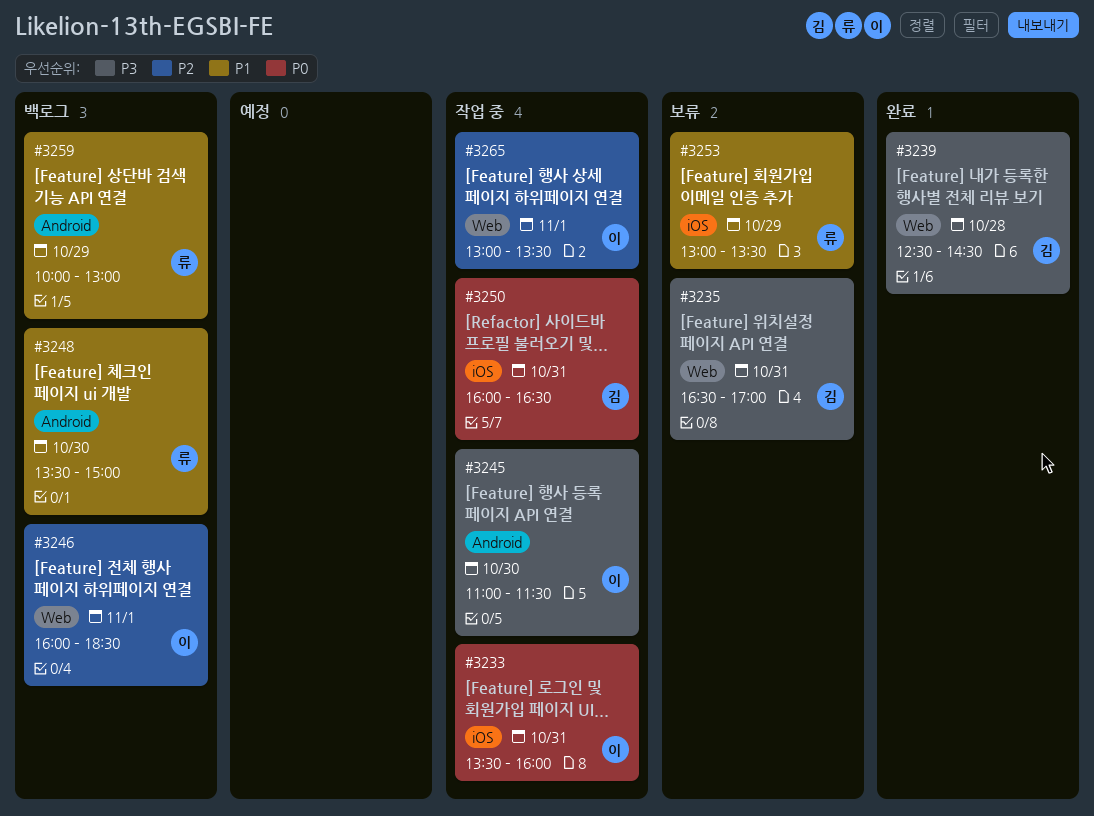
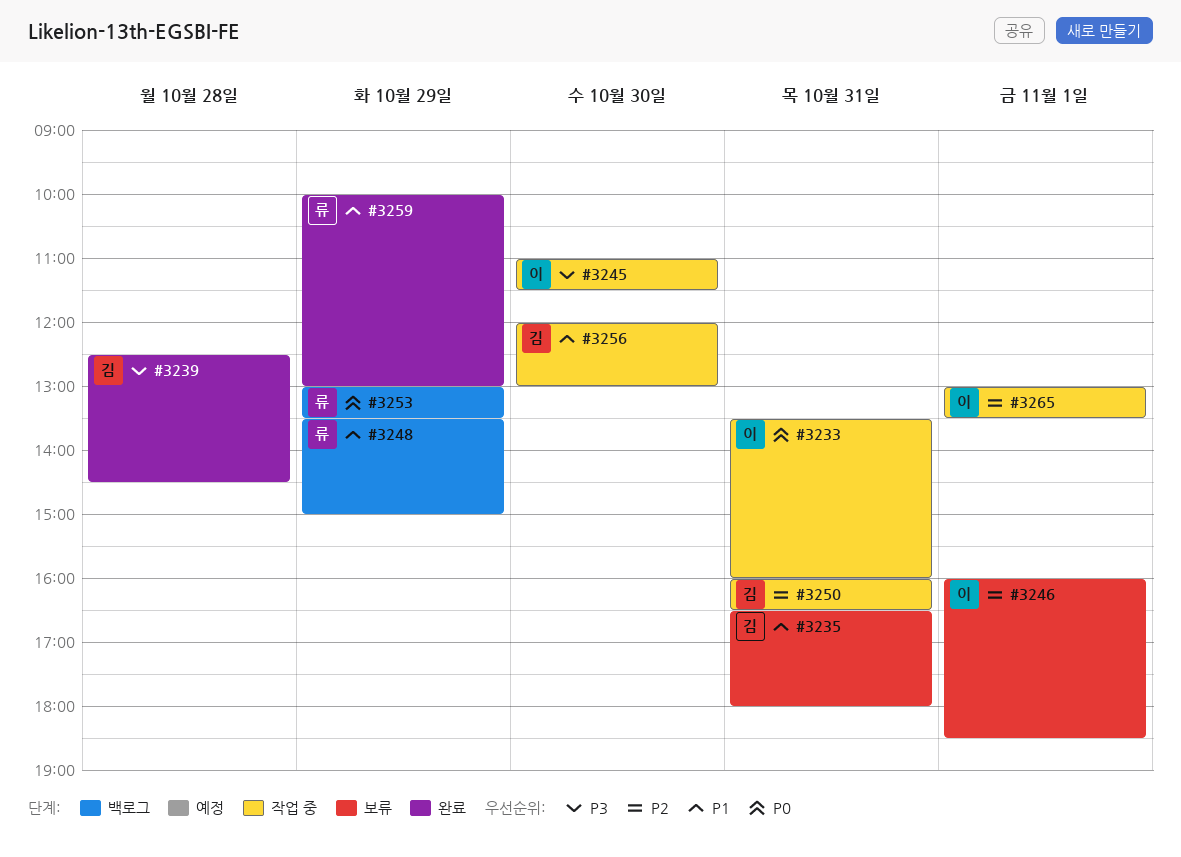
#3235, priority: P3 -> P1
#3235, ends: 17:00 -> 18:00
#3246, status: 백로그 -> 보류
#3248, day: Oct 30 -> Oct 29
#3250, priority: P0 -> P2
#3253, status: 보류 -> 백로그
#3253, priority: P1 -> P0
#3256: none -> present
#3259, status: 백로그 -> 완료

